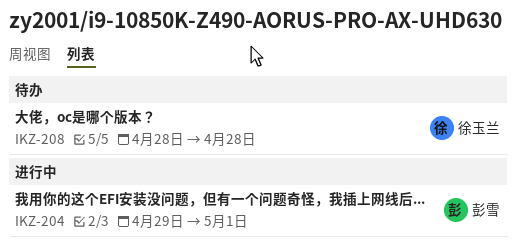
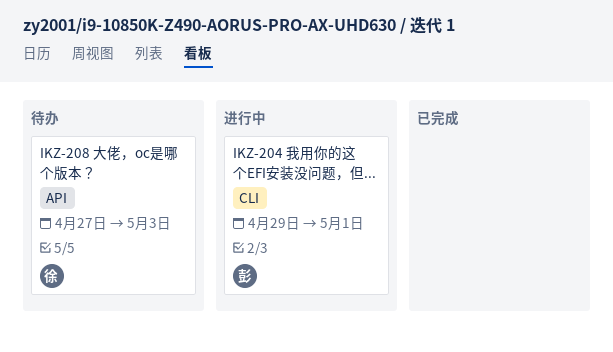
IKZ-208, start: Apr 28 -> Apr 27
IKZ-208, due: Apr 28 -> May 3

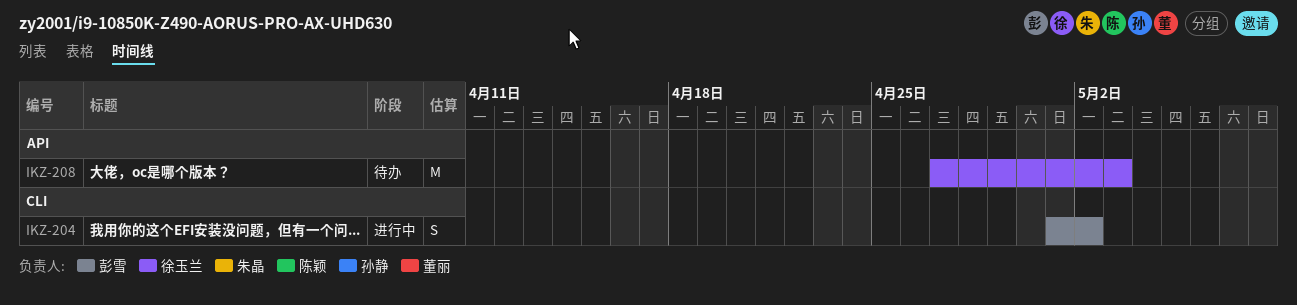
IKZ-204, start: Apr 29 -> May 1
IKZ-204, due: May 1 -> May 2

